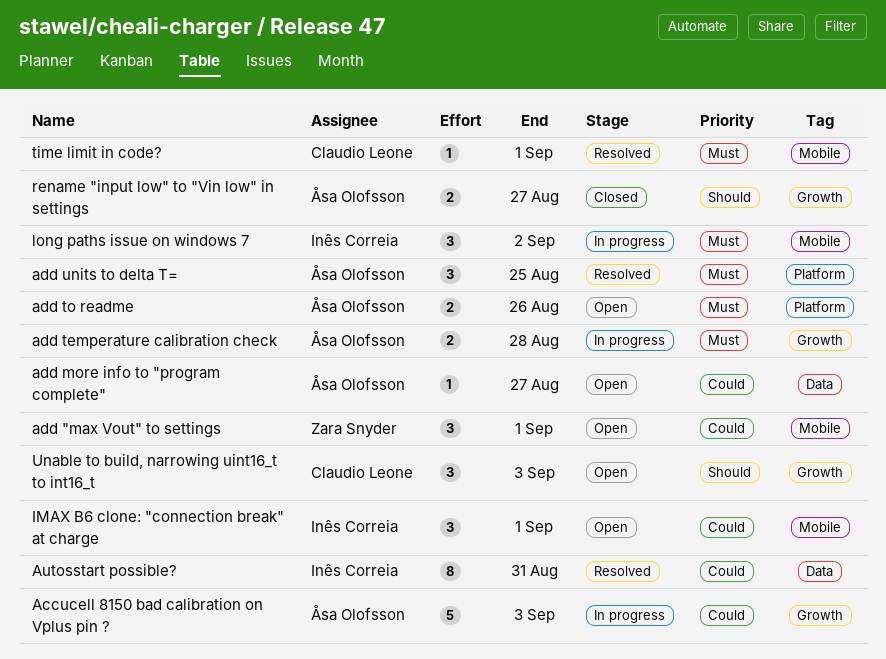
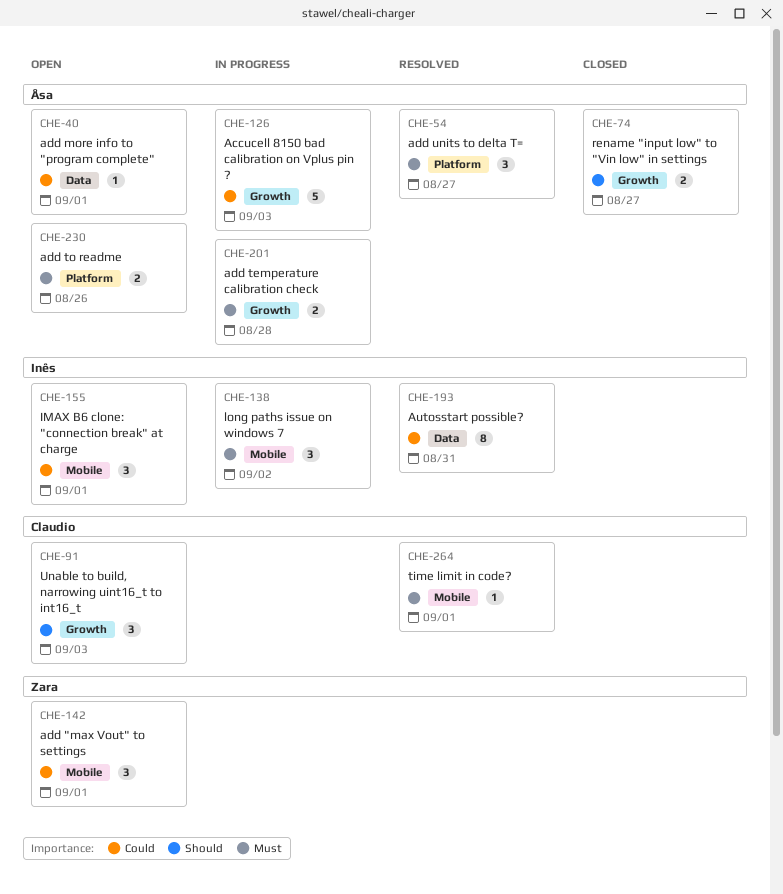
add more info to "program complete", due: Aug 27 -> Sep 1
add units to delta T=, due: Aug 25 -> Aug 27

